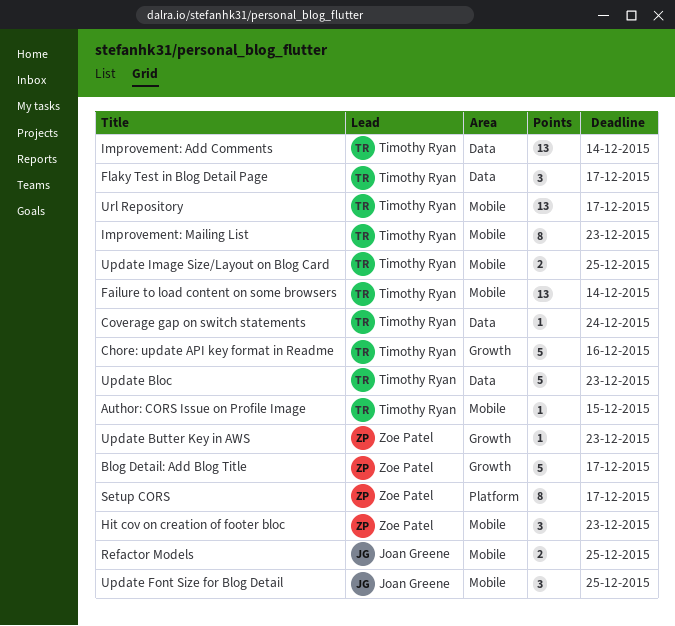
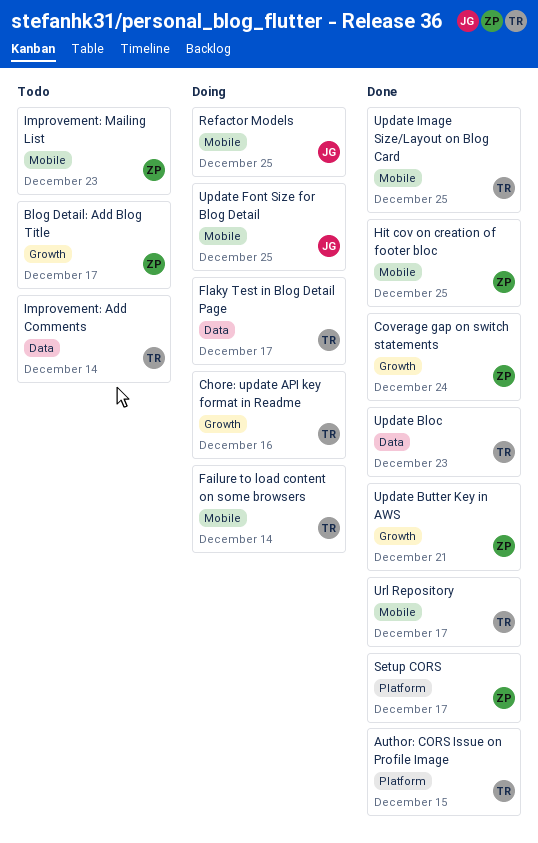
Author: CORS Issue on Profile Image, label: Mobile -> Platform
Coverage gap on switch statements, owner: Timothy Ryan -> Zoe Patel
Coverage gap on switch statements, label: Data -> Growth
Hit cov on creation of footer bloc, due: Dec 23 -> Dec 25
Improvement: Mailing List, owner: Timothy Ryan -> Zoe Patel
Update Butter Key in AWS, due: Dec 23 -> Dec 21

